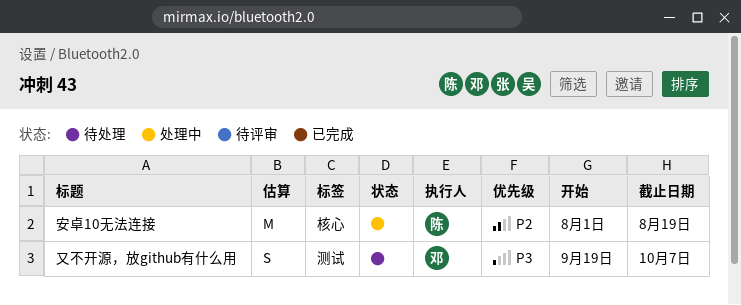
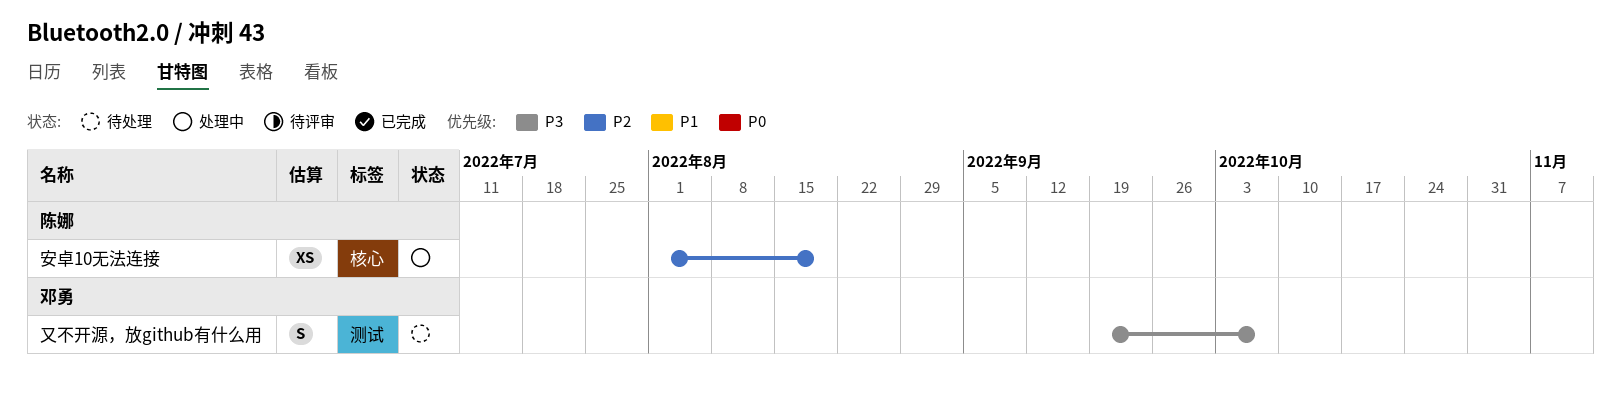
安卓10无法连接, estimate: M -> XS

